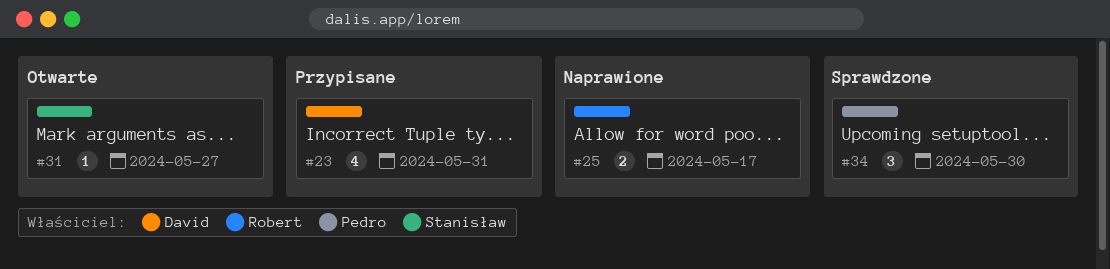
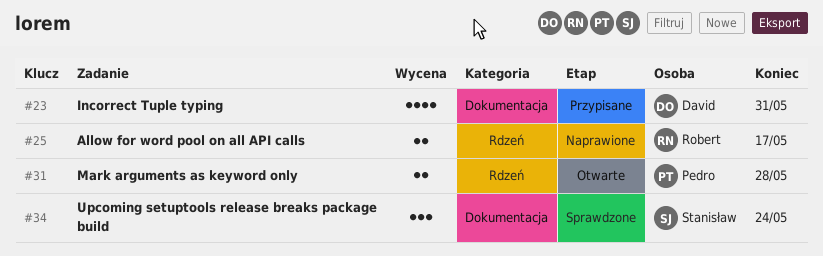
#31, owner: Stanisław -> Pedro
#31, estimate: 1 -> 2
#31, due: May 27 -> May 28
#34, owner: Pedro -> Stanisław
#34, due: May 30 -> May 24

